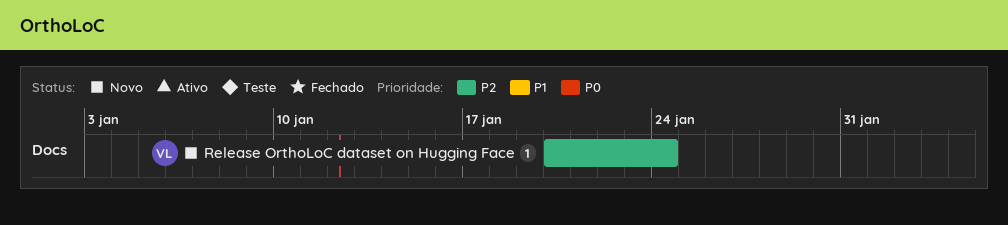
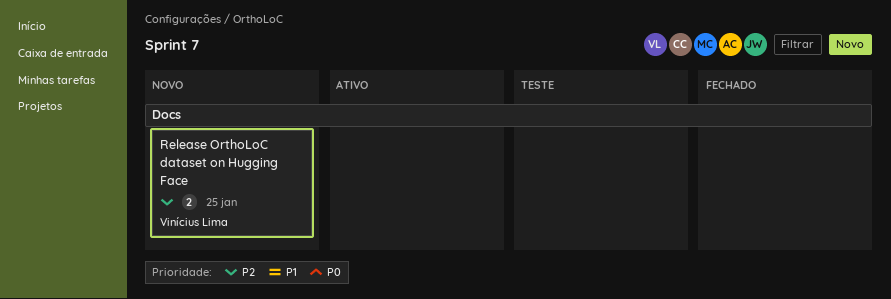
Release OrthoLoC dataset on Hugging Face, estimate: 1 -> 2
Release OrthoLoC dataset on Hugging Face, due: Jan 24 -> Jan 25

